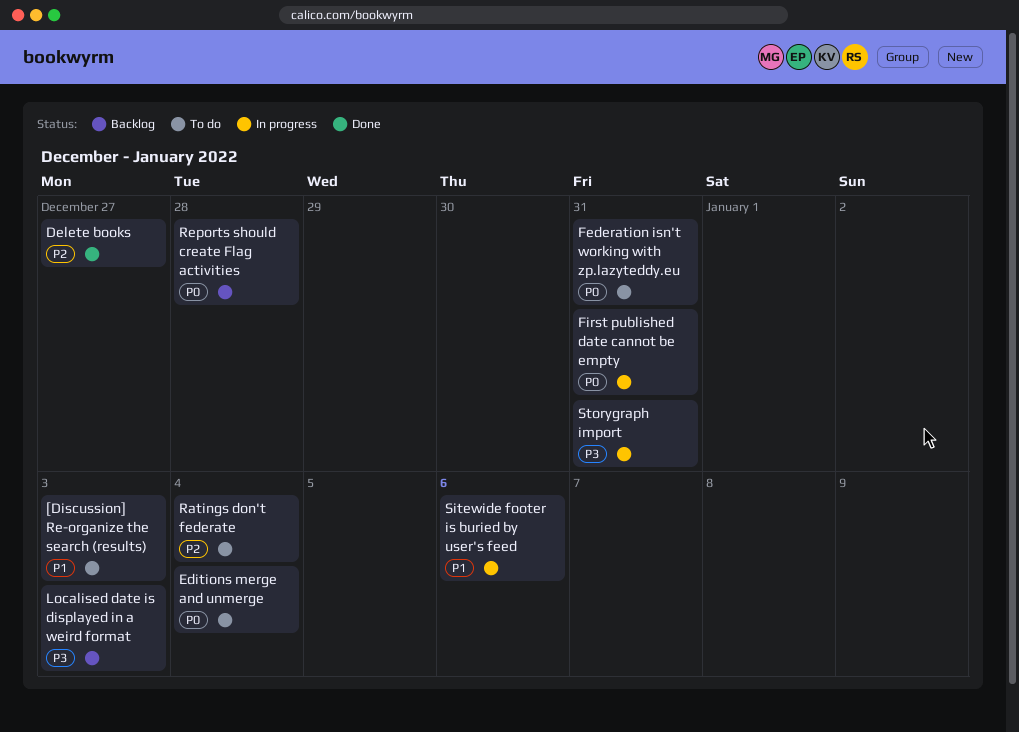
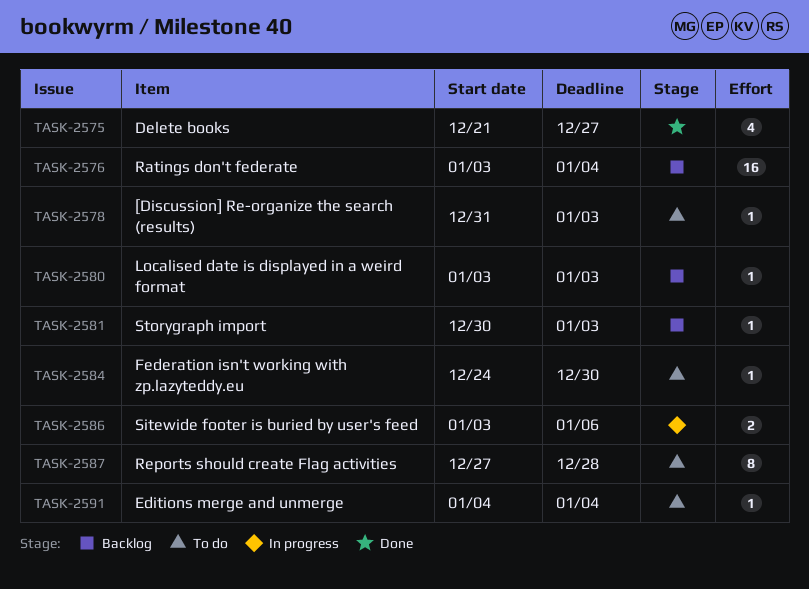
Federation isn't working with zp.lazyteddy.eu, due: Dec 31 -> Dec 30
First published date cannot be empty: present -> none
Ratings don't federate, status: To do -> Backlog
Reports should create Flag activities, status: Backlog -> To do
Storygraph import, status: In progress -> Backlog
Storygraph import, due: Dec 31 -> Jan 3

